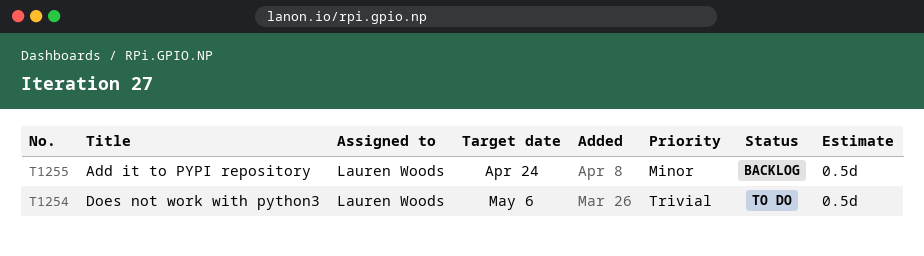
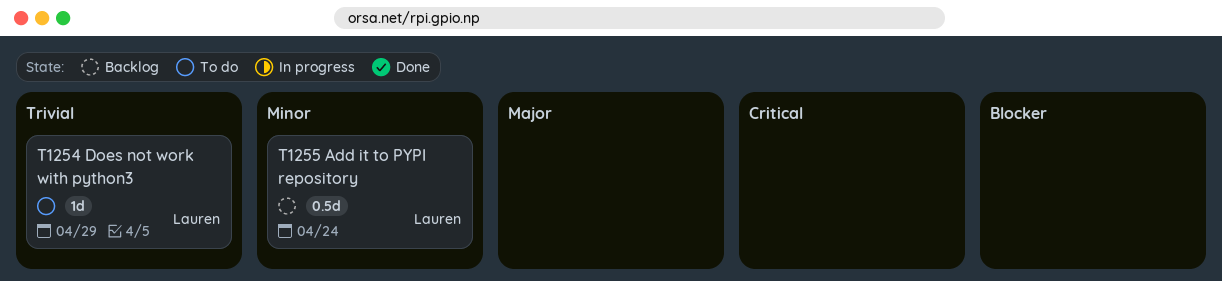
T1254, estimate: 0.5d -> 1d
T1254, due: May 6 -> Apr 29

